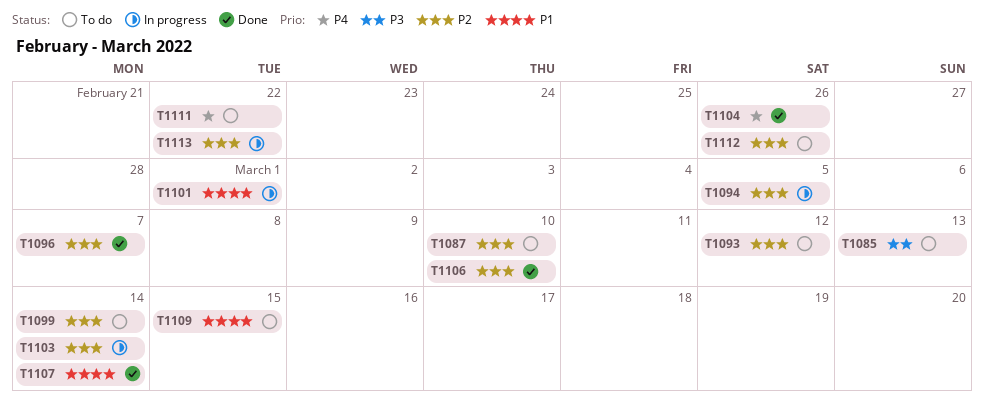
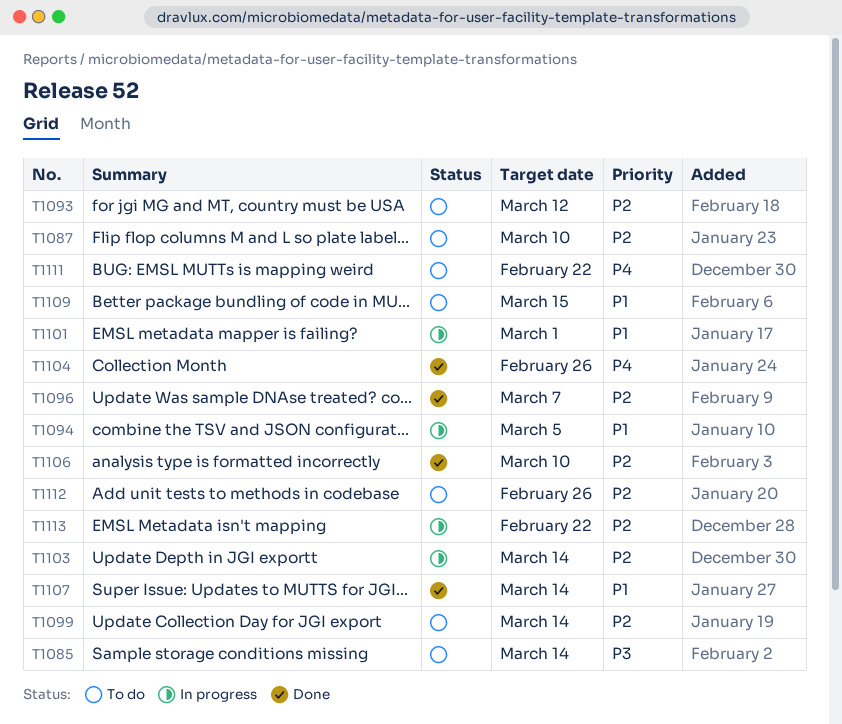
T1085, due: Mar 13 -> Mar 14
T1094, priority: P2 -> P1

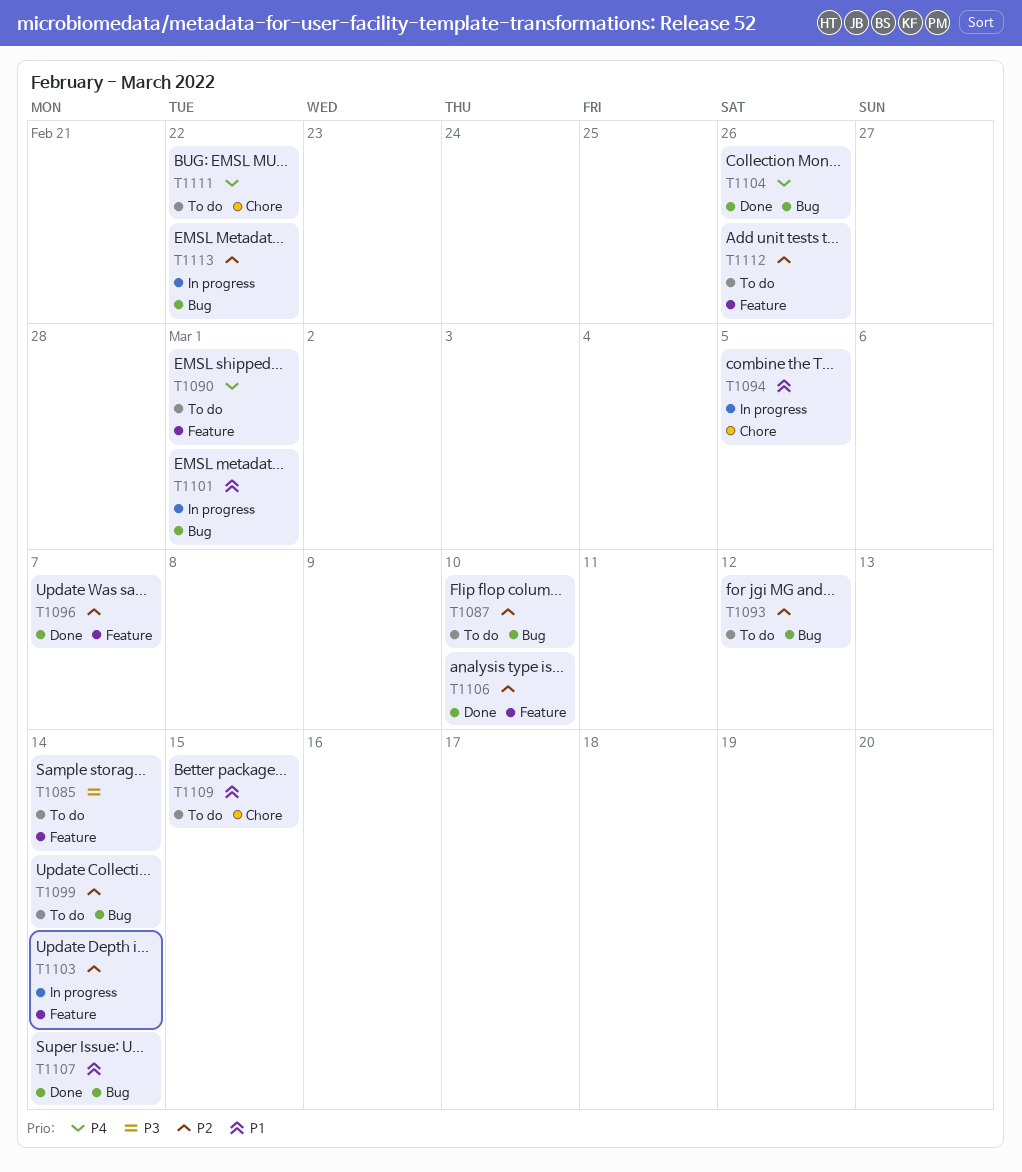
T1090: none -> present

